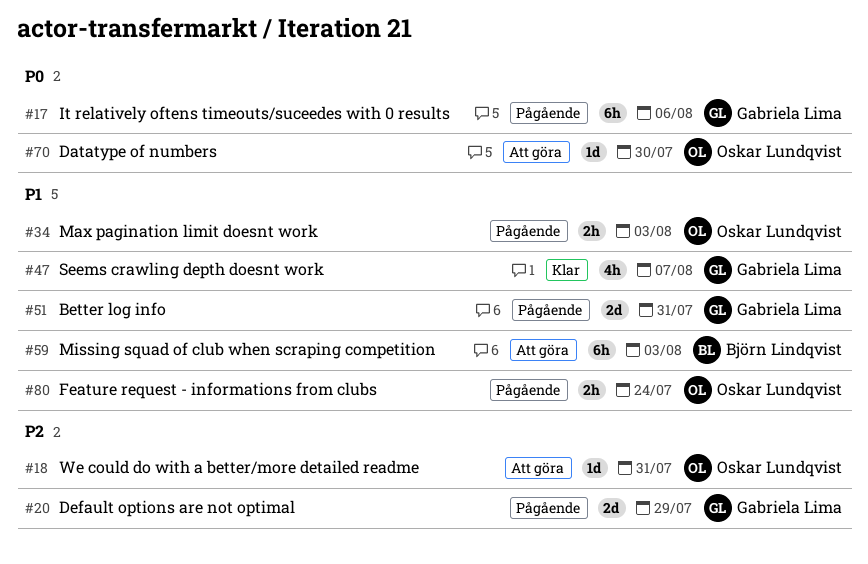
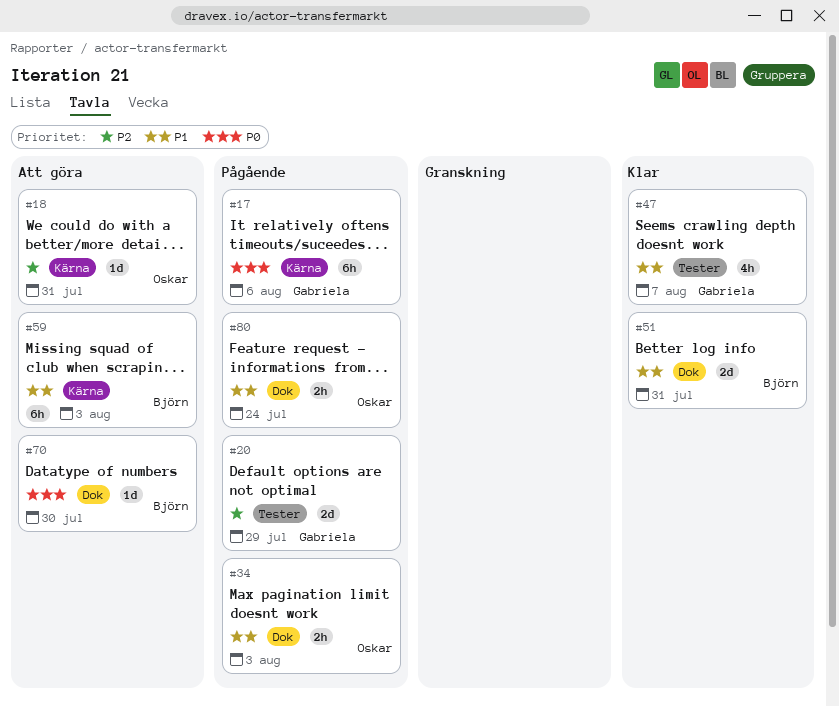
#51, status: Pågående -> Klar
#51, owner: Gabriela Lima -> Björn Lindqvist
#70, owner: Oskar Lundqvist -> Björn Lindqvist

